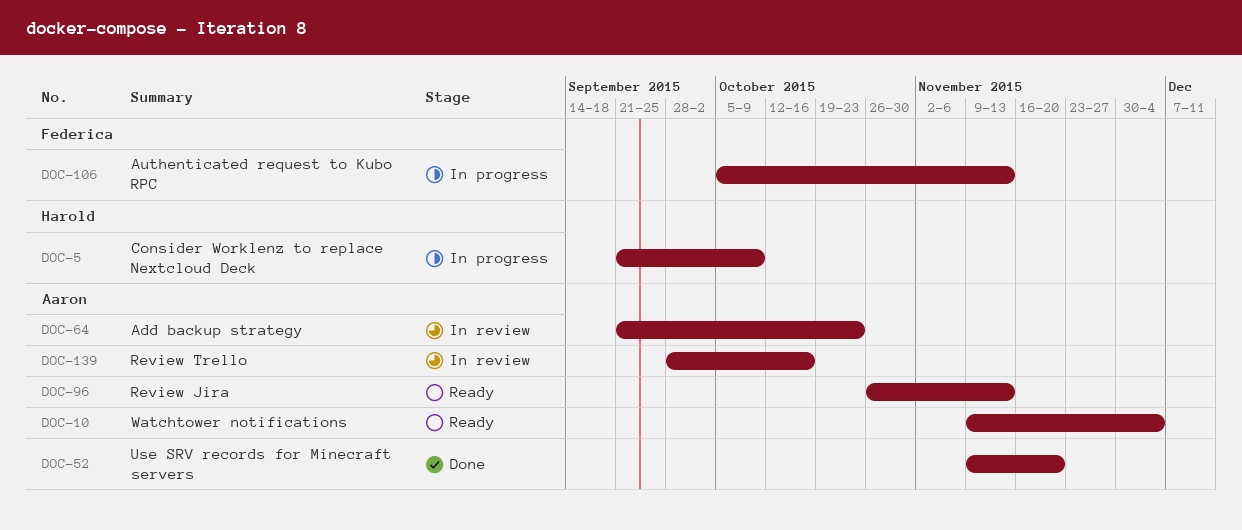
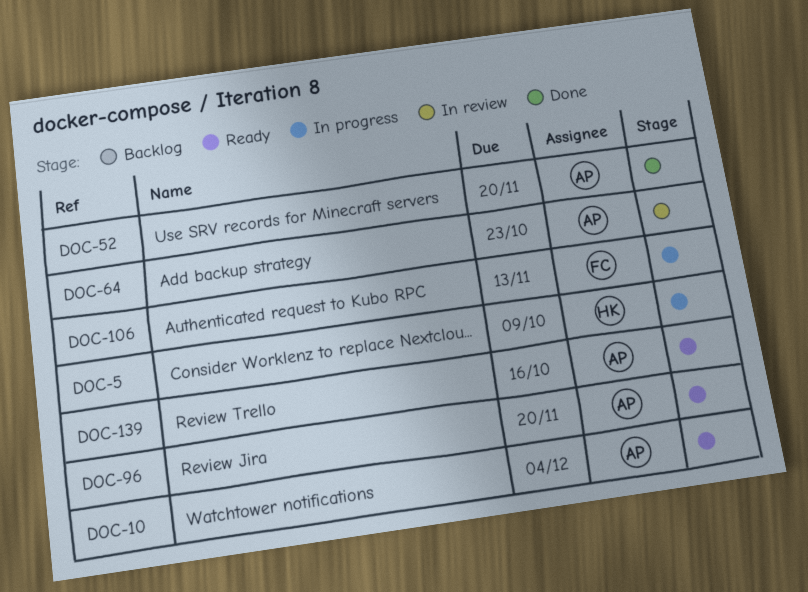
DOC-96, due: Nov 13 -> Nov 20
DOC-139, status: In review -> Ready

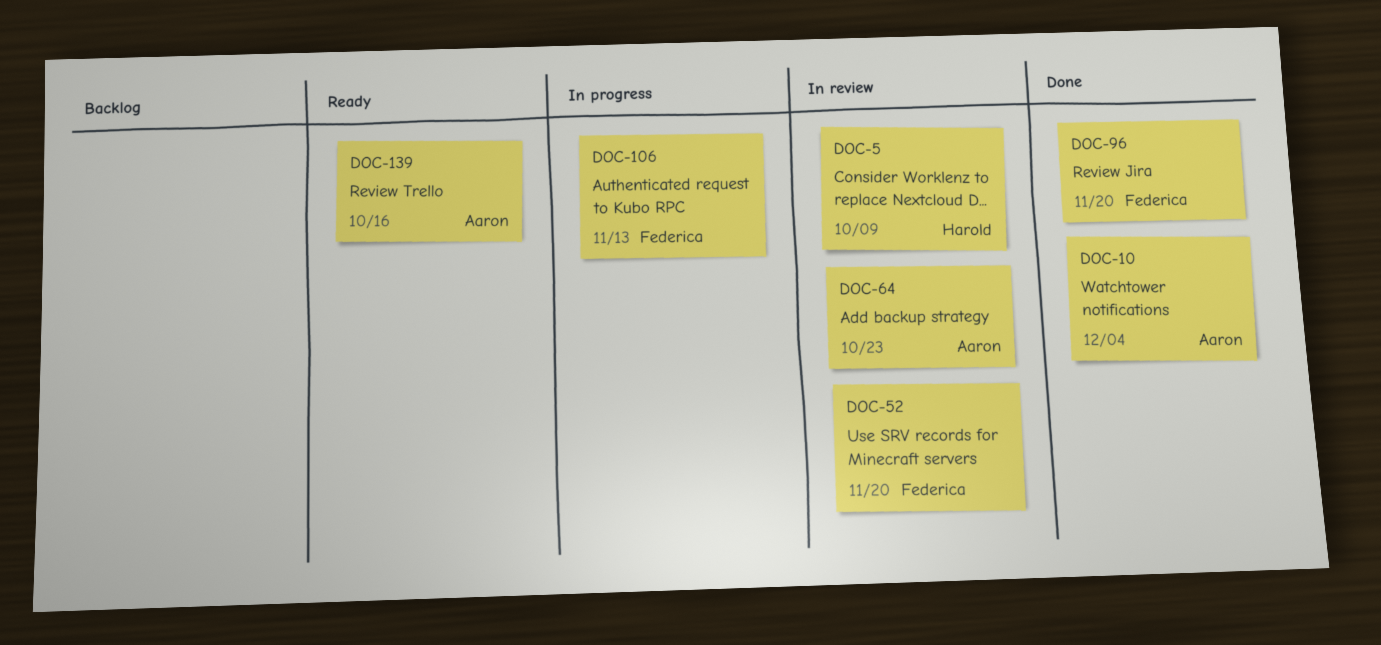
DOC-5, status: In progress -> In review
DOC-10, status: Ready -> Done
DOC-52, status: Done -> In review
DOC-52, owner: Aaron -> Federica
DOC-96, status: Ready -> Done
DOC-96, owner: Aaron -> Federica

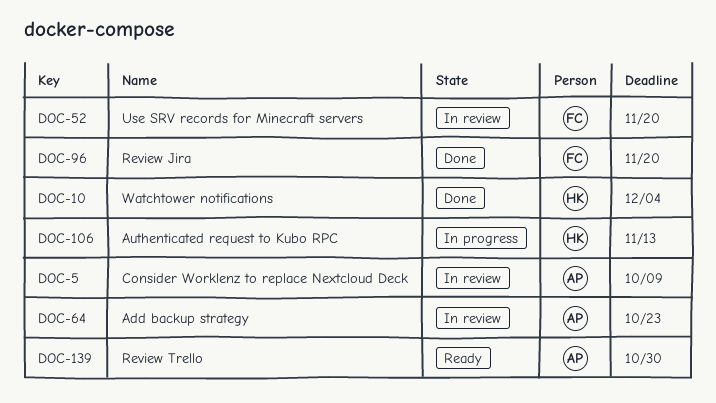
DOC-5, owner: Harold -> Aaron
DOC-10, owner: Aaron -> Harold
DOC-106, owner: Federica -> Harold
DOC-139, due: Oct 16 -> Oct 30

